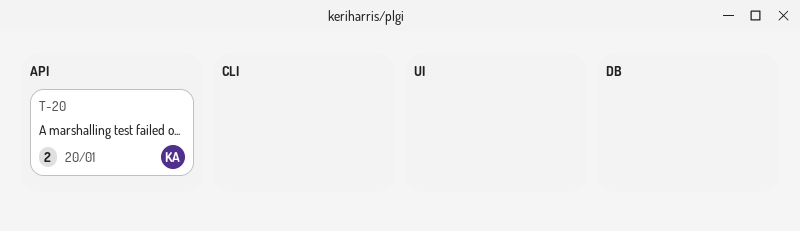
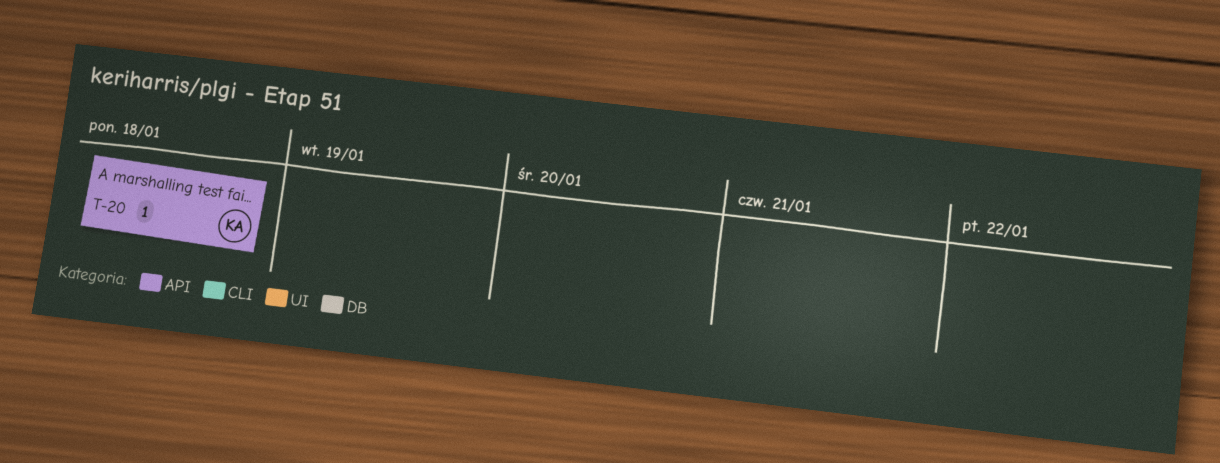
T-20, estimate: 2 -> 1
T-20, due: Jan 20 -> Jan 18

